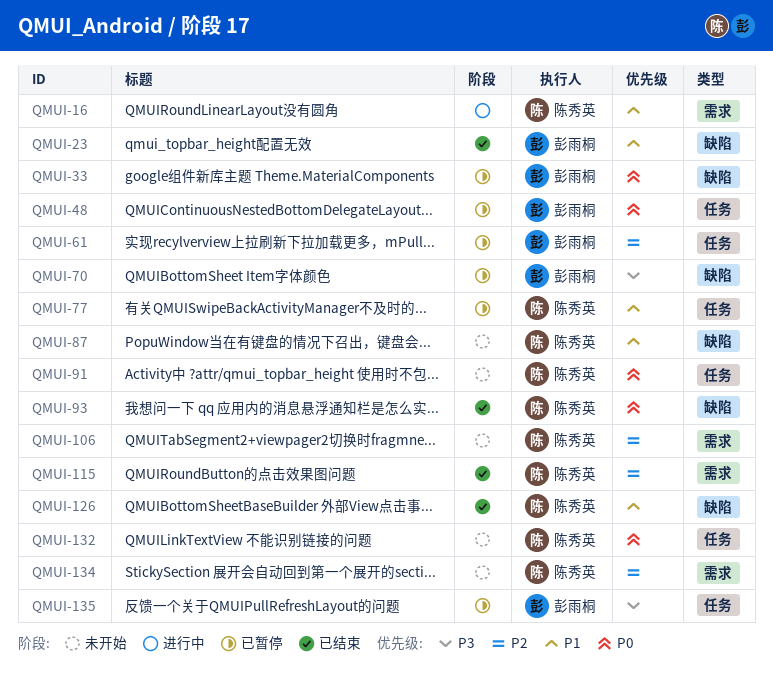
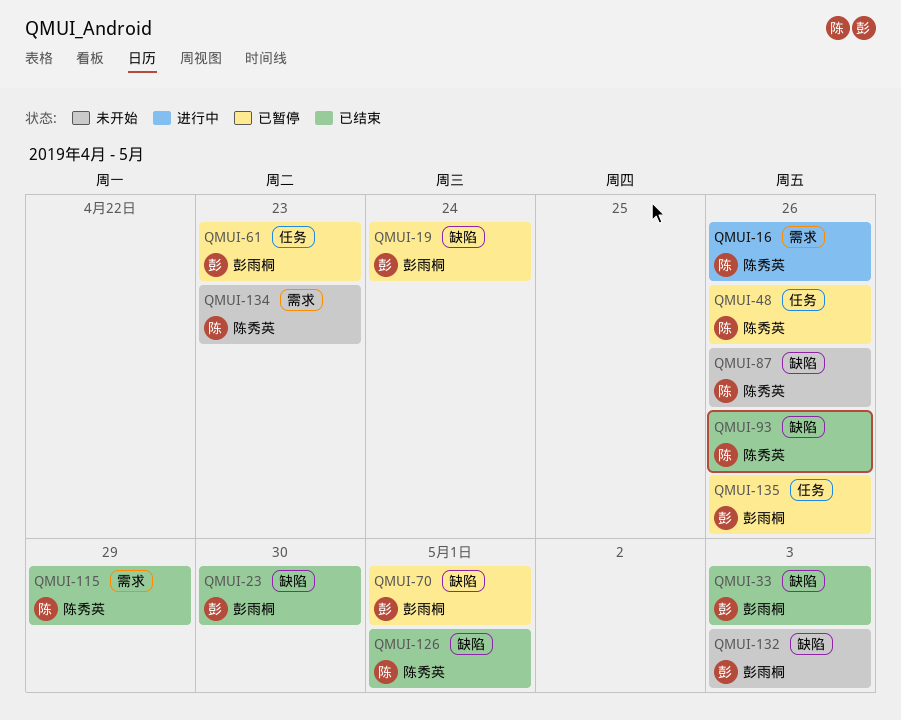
QMUI-19: none -> present
QMUI-33, status: 已暂停 -> 已结束
QMUI-48, owner: 彭雨桐 -> 陈秀英
QMUI-77: present -> none
QMUI-91: present -> none
QMUI-106: present -> none
QMUI-132, owner: 陈秀英 -> 彭雨桐
QMUI-132, label: 任务 -> 缺陷

